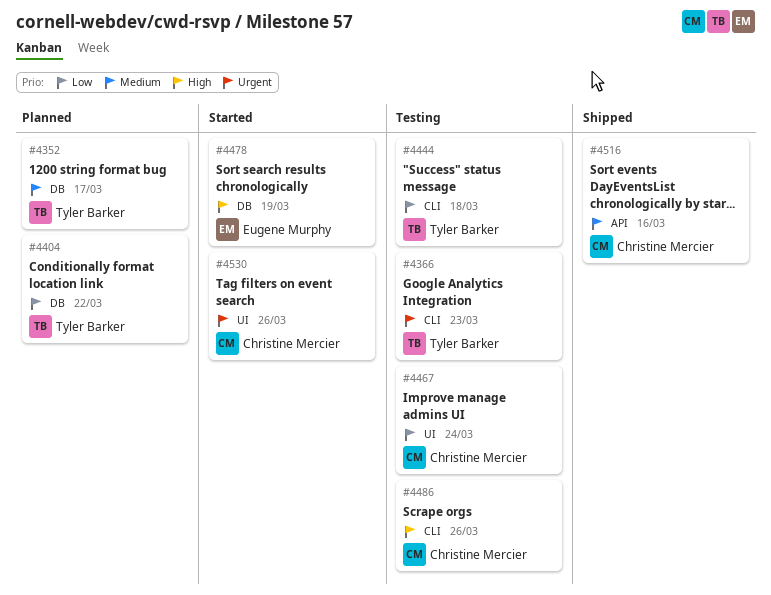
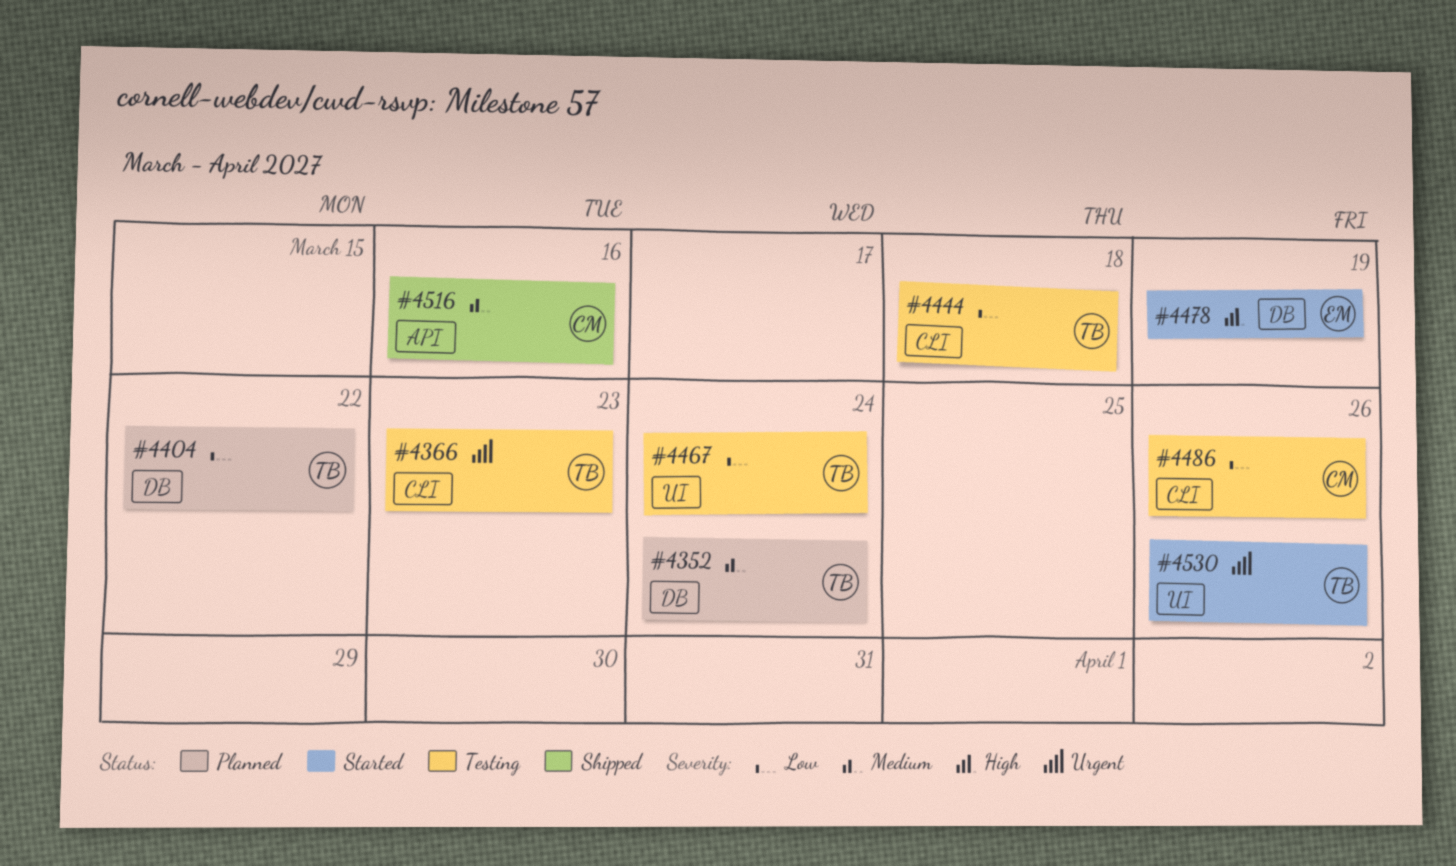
#4352, due: Mar 17 -> Mar 24
#4467, owner: Christine Mercier -> Tyler Barker
#4486, priority: High -> Low
#4530, owner: Christine Mercier -> Tyler Barker

